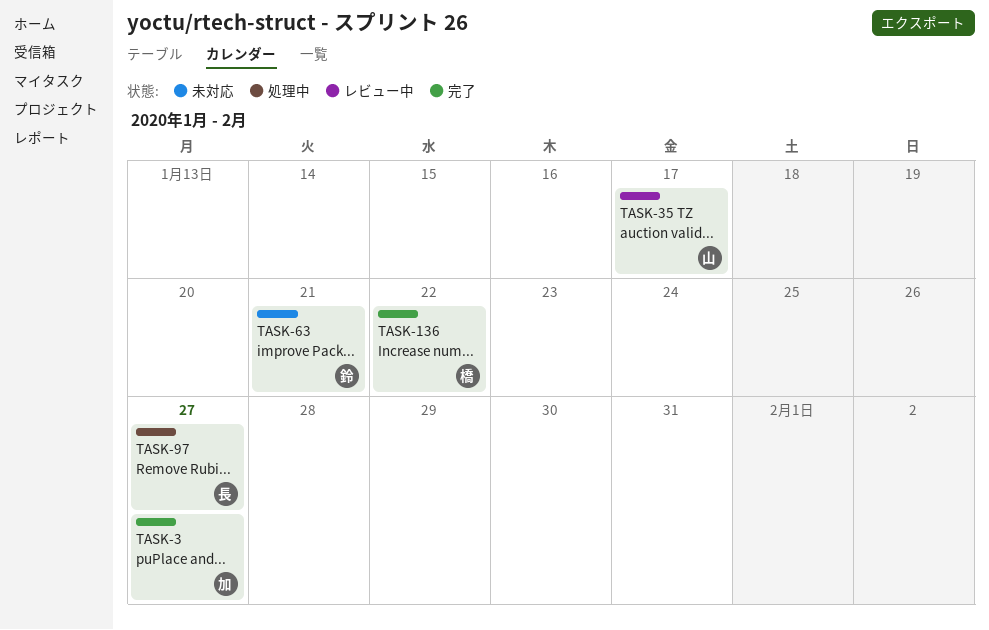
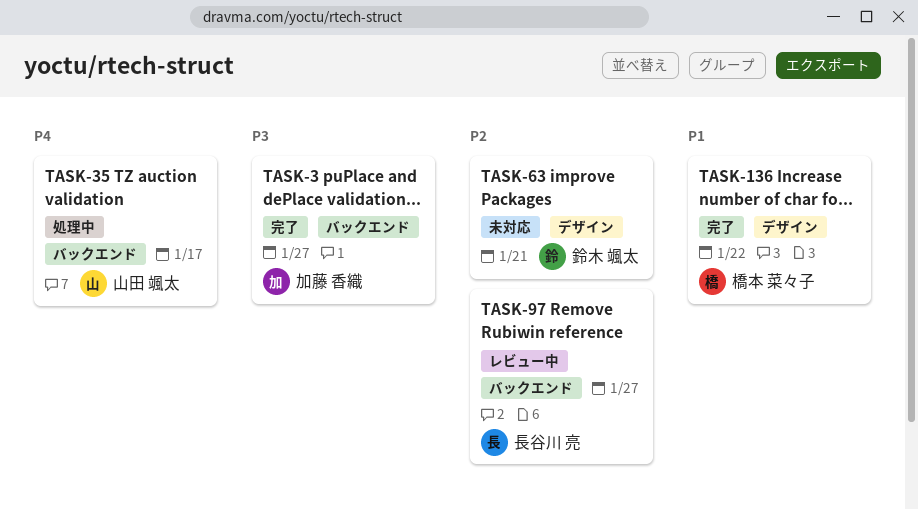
TASK-35, status: レビュー中 -> 処理中
TASK-97, status: 処理中 -> レビュー中

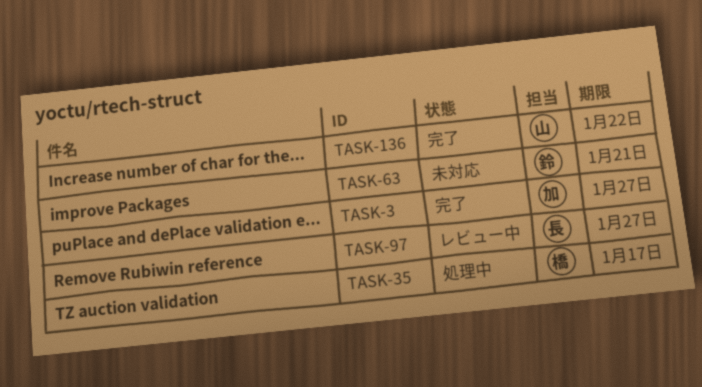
TASK-35, owner: 山田 颯太 -> 橋本 菜々子
TASK-136, owner: 橋本 菜々子 -> 山田 颯太

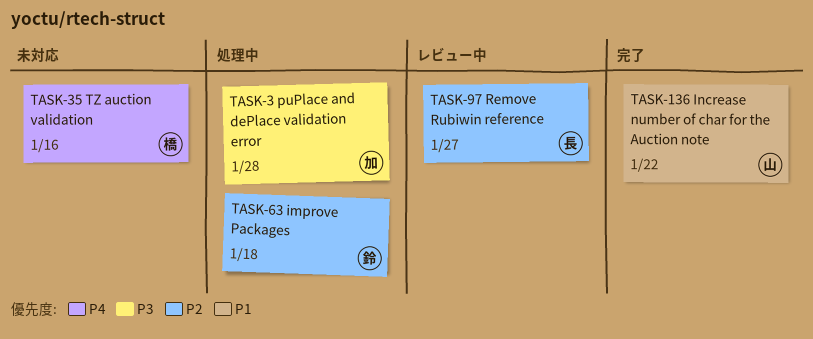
TASK-3, status: 完了 -> 処理中
TASK-3, due: Jan 27 -> Jan 28
TASK-35, status: 処理中 -> 未対応
TASK-35, due: Jan 17 -> Jan 16
TASK-63, status: 未対応 -> 処理中
TASK-63, due: Jan 21 -> Jan 18

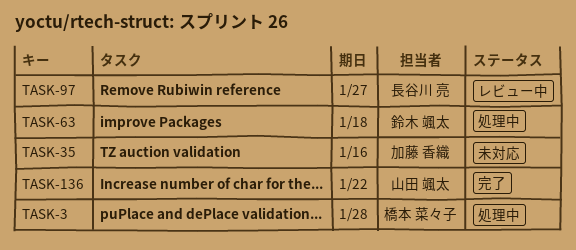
TASK-3, owner: 加藤 香織 -> 橋本 菜々子
TASK-35, owner: 橋本 菜々子 -> 加藤 香織

